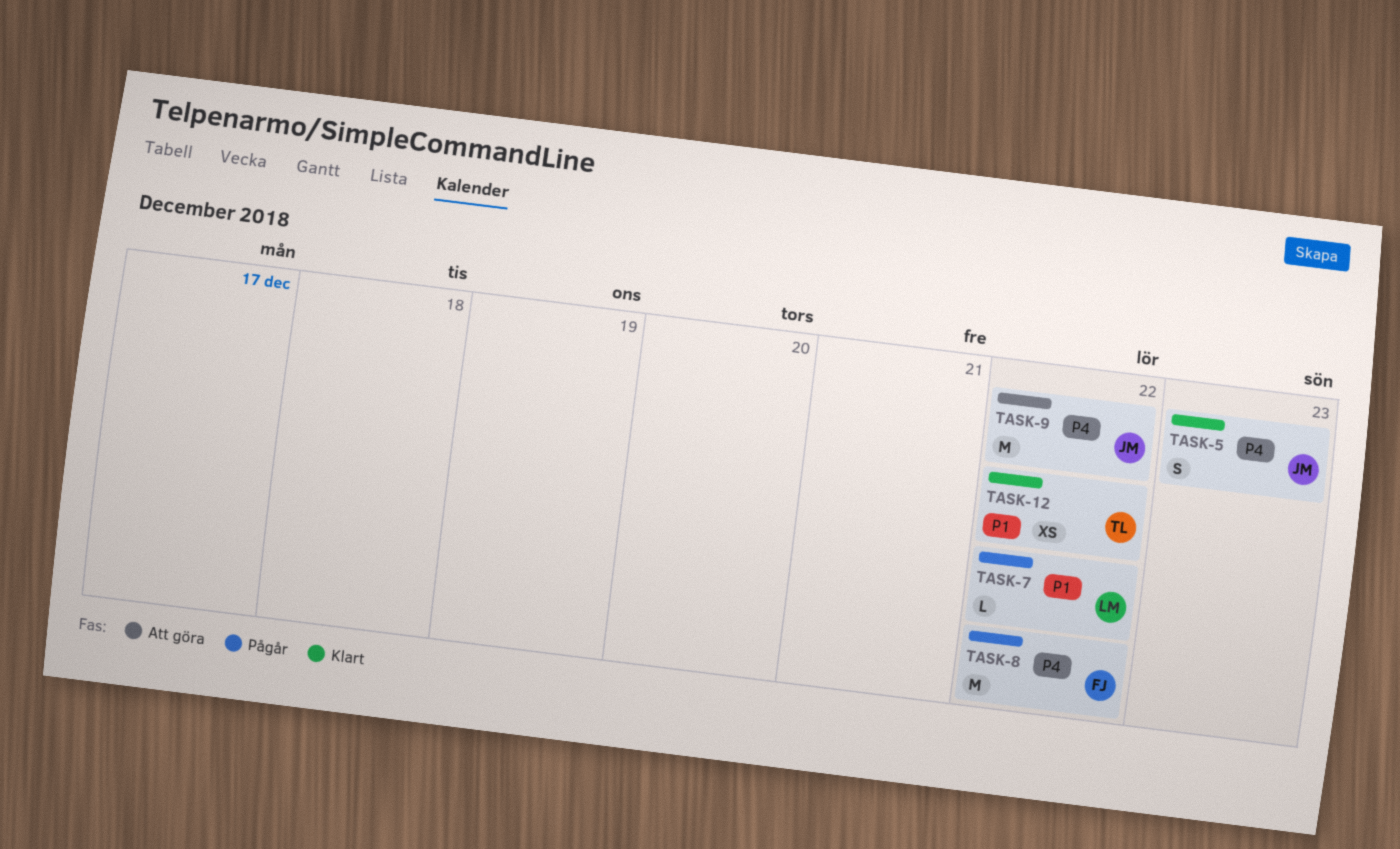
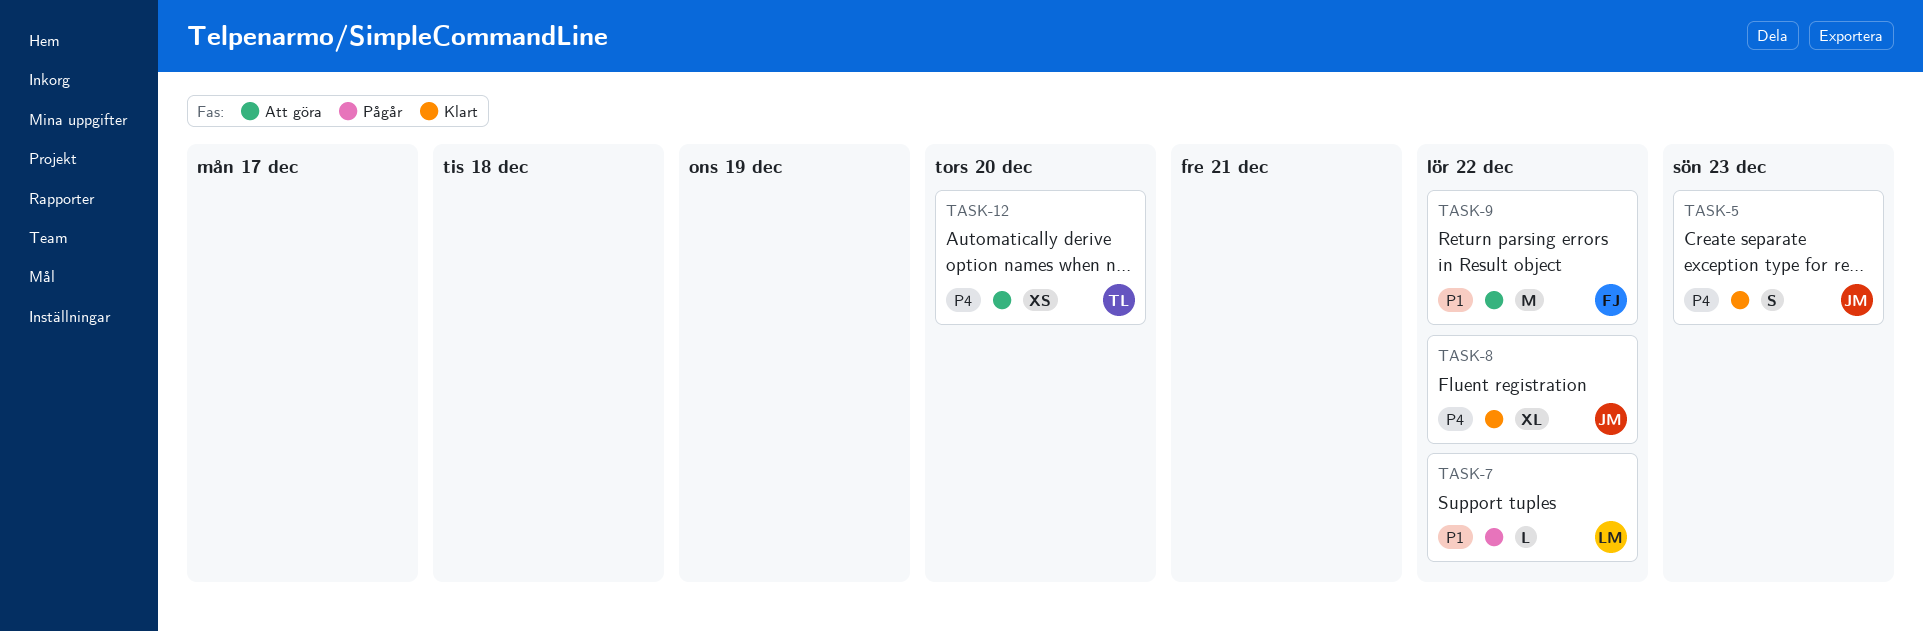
TASK-8, status: Pågår -> Klart
TASK-8, owner: FJ -> JM
TASK-8, estimate: M -> XL
TASK-9, owner: JM -> FJ
TASK-9, priority: P4 -> P1
TASK-12, status: Klart -> Att göra
TASK-12, priority: P1 -> P4
TASK-12, due: Dec 22 -> Dec 20

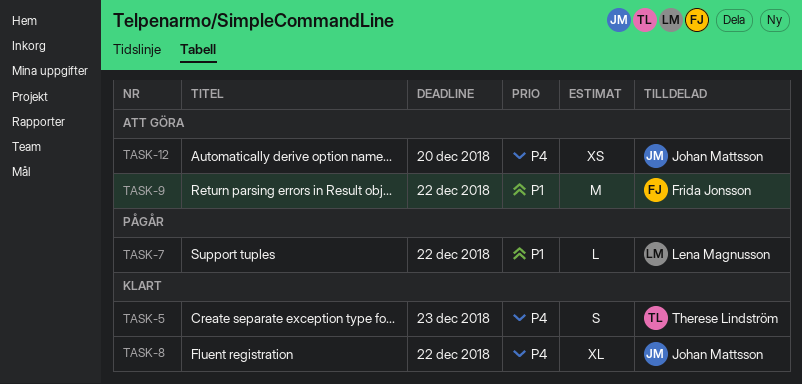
TASK-5, owner: Johan Mattsson -> Therese Lindström
TASK-12, owner: Therese Lindström -> Johan Mattsson

